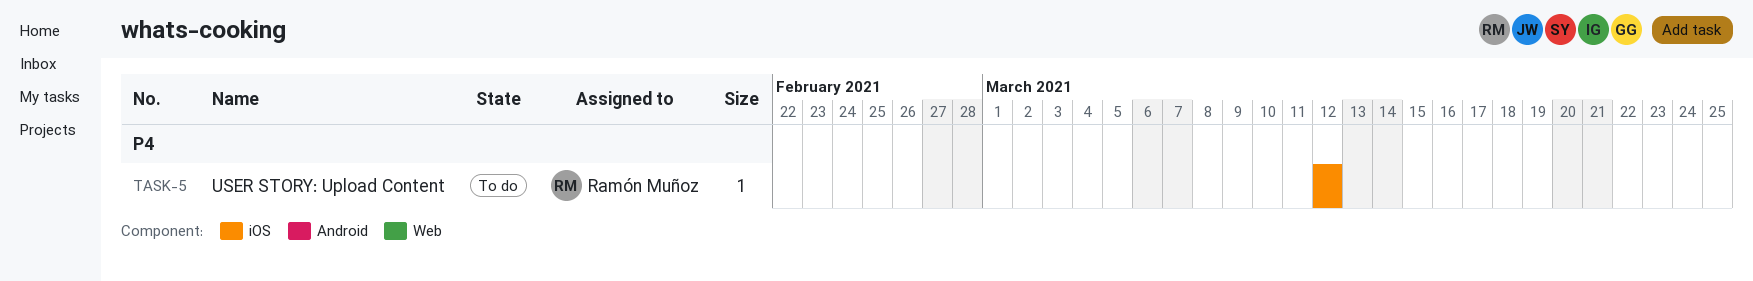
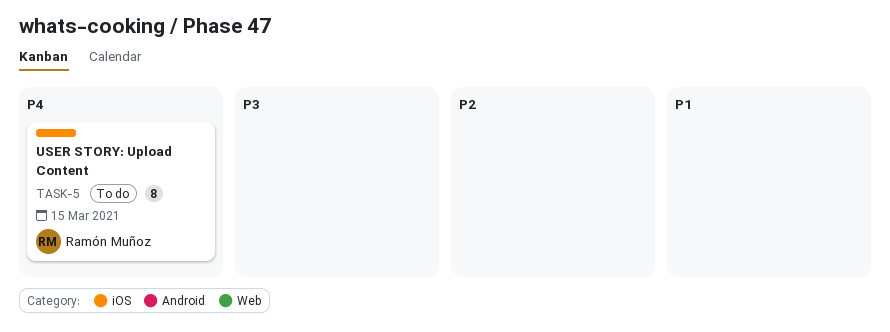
TASK-5, estimate: 1 -> 8
TASK-5, due: Mar 12 -> Mar 15

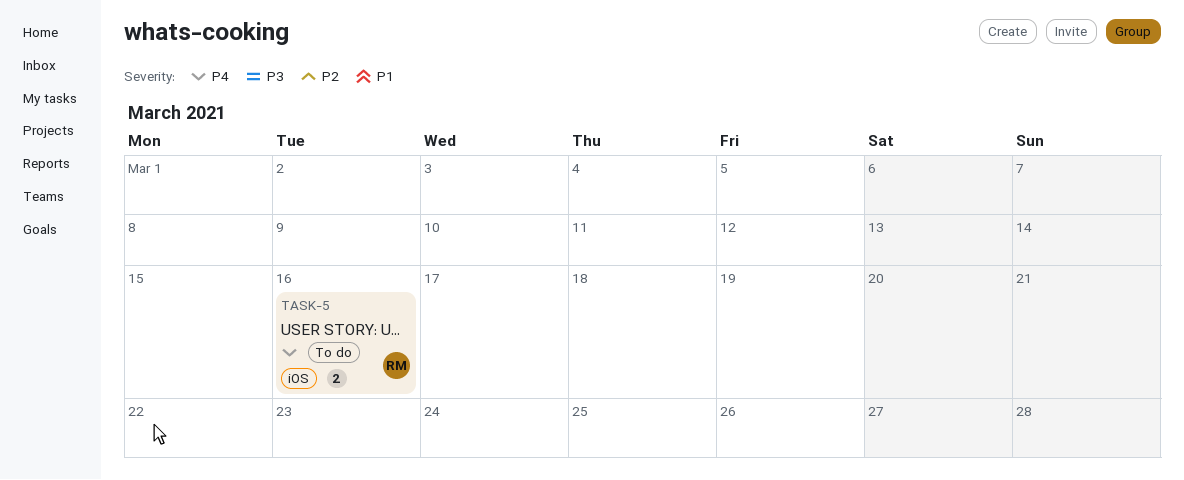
TASK-5, estimate: 8 -> 2
TASK-5, due: Mar 15 -> Mar 16

